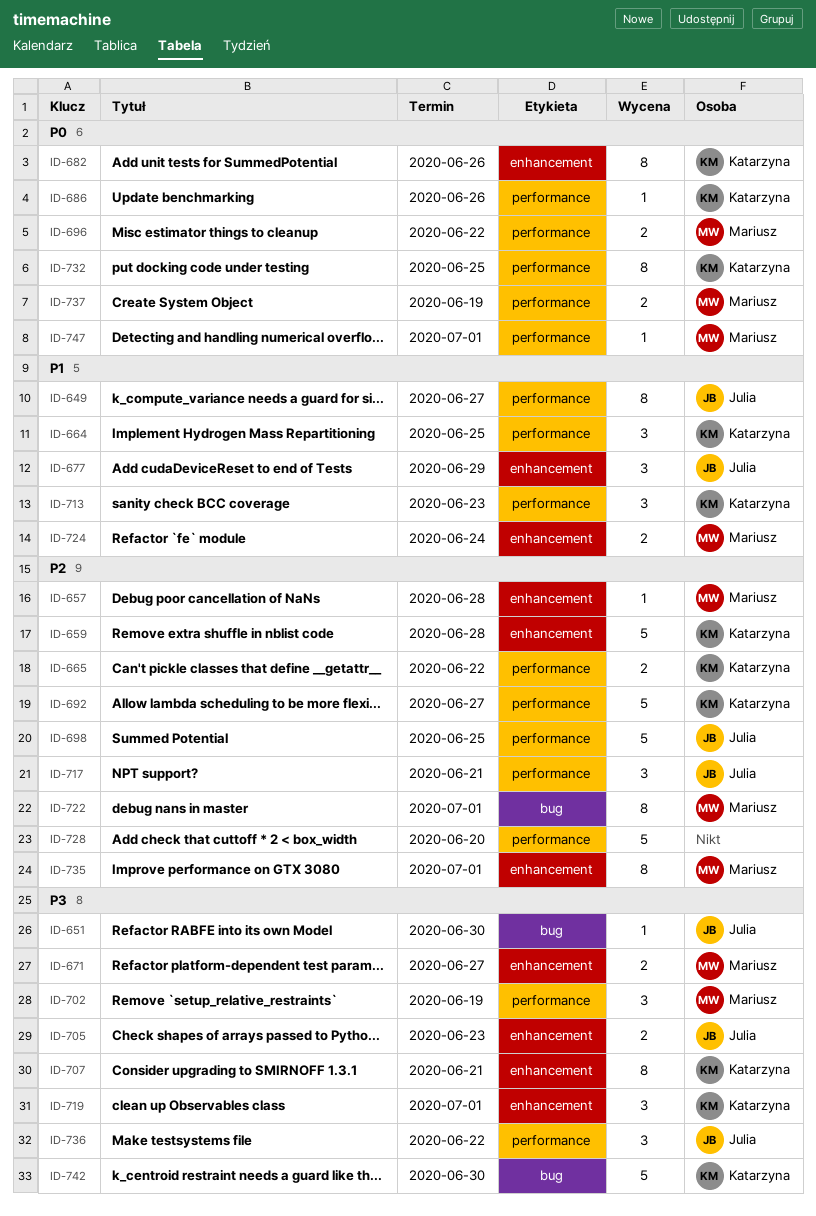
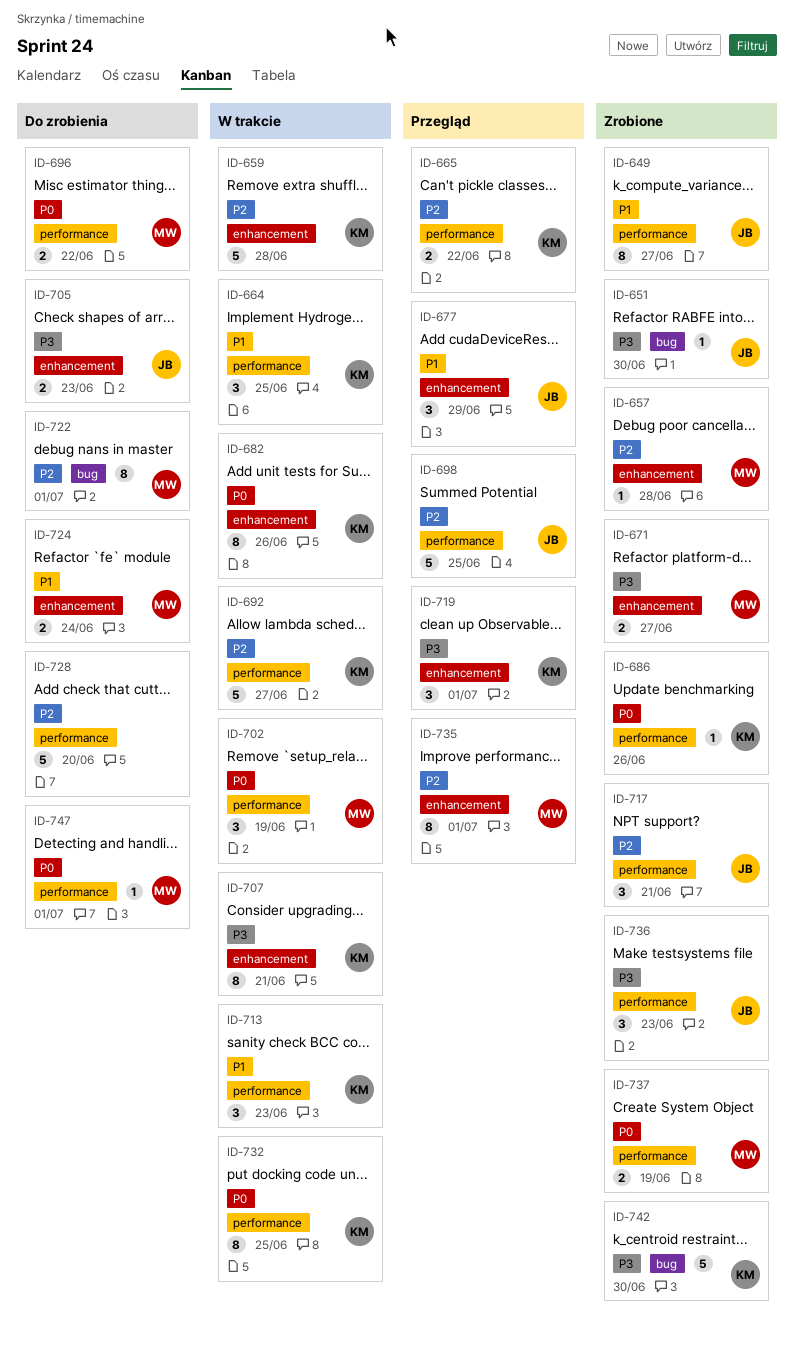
ID-702, priority: P3 -> P0
ID-736, due: Jun 22 -> Jun 23

